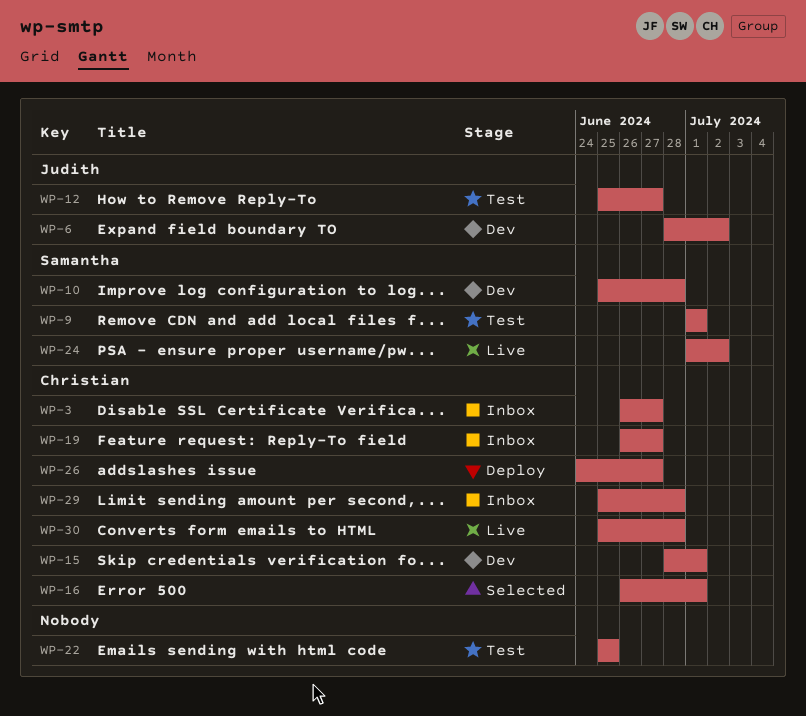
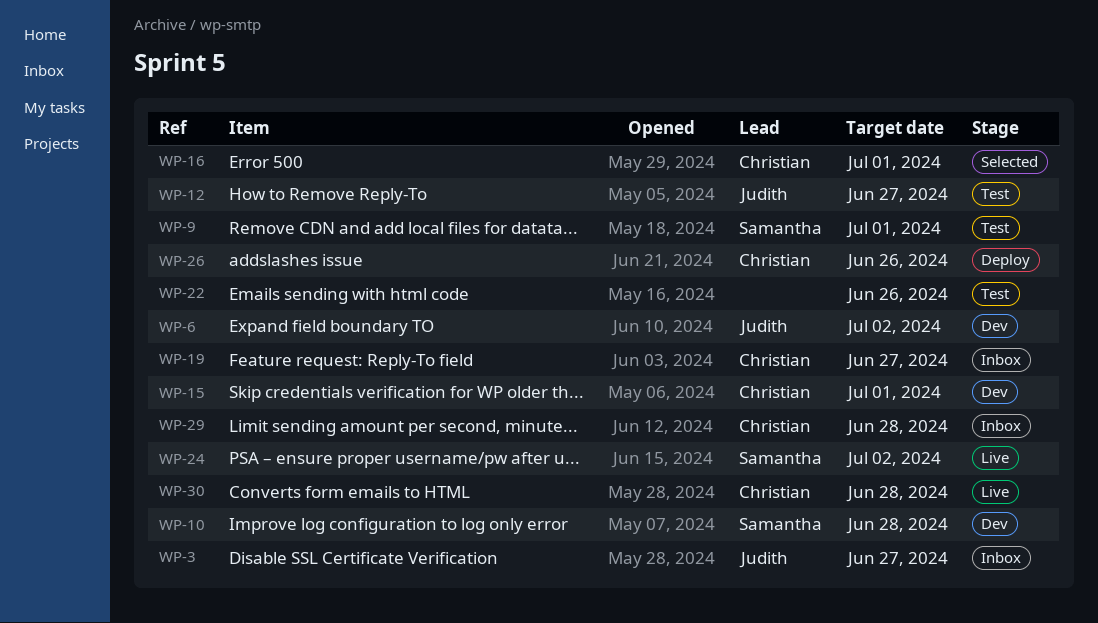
WP-3, owner: Christian -> Judith
WP-22, due: Jun 25 -> Jun 26
WP-26, due: Jun 27 -> Jun 26

